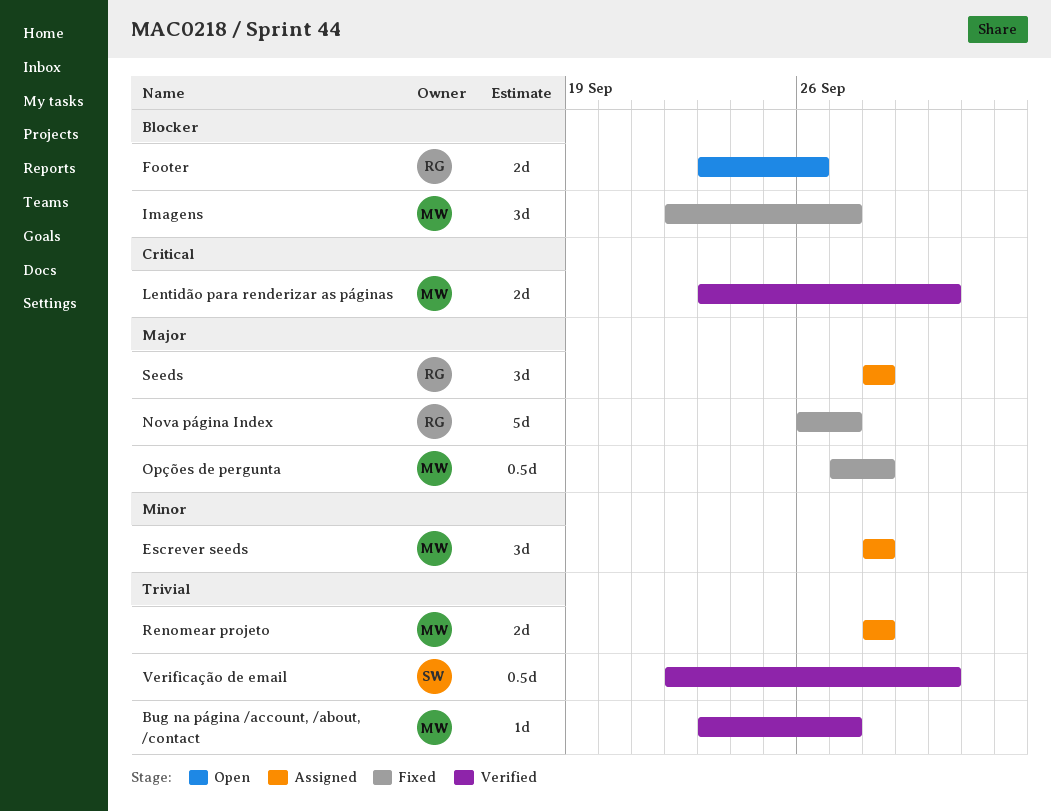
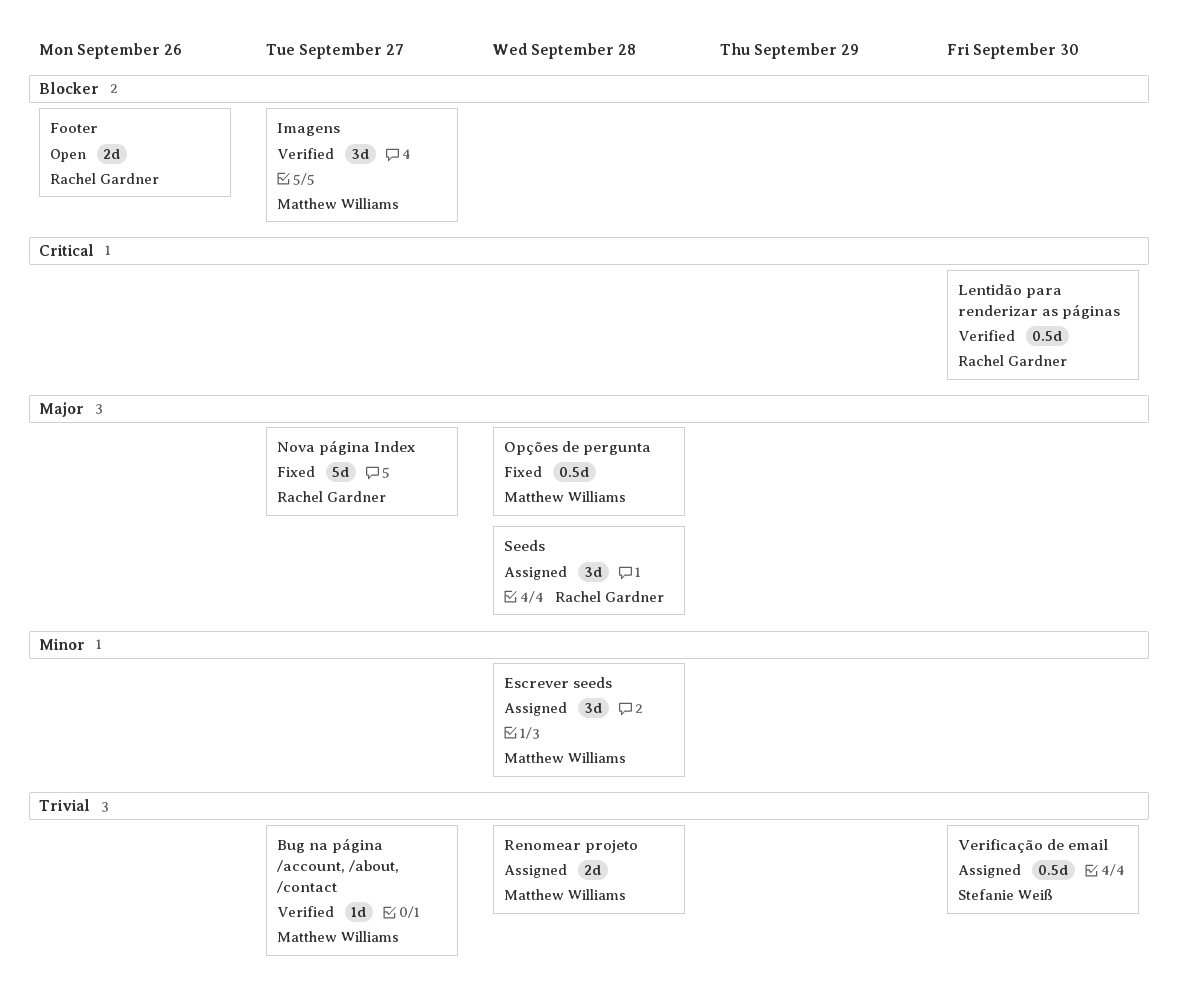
Imagens, status: Fixed -> Verified
Lentidão para renderizar as páginas, owner: Matthew Williams -> Rachel Gardner
Lentidão para renderizar as páginas, estimate: 2d -> 0.5d
Verificação de email, status: Verified -> Assigned

